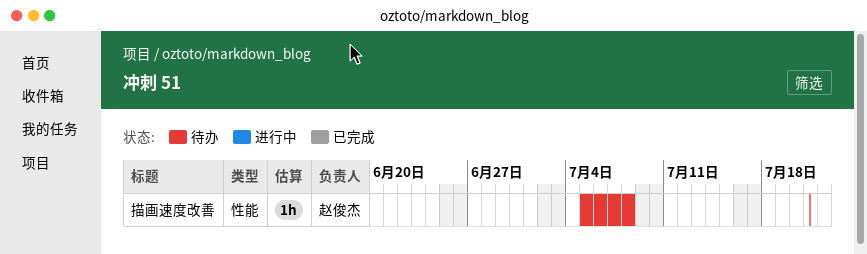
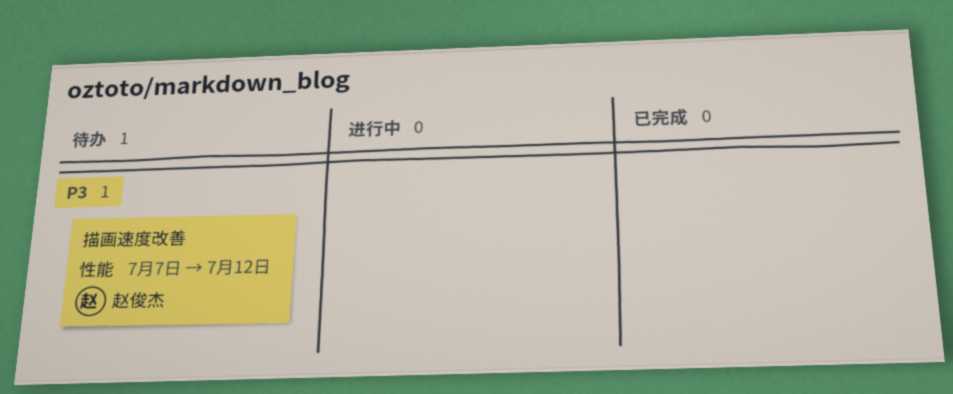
描画速度改善, start: Jul 5 -> Jul 7
描画速度改善, due: Jul 8 -> Jul 12

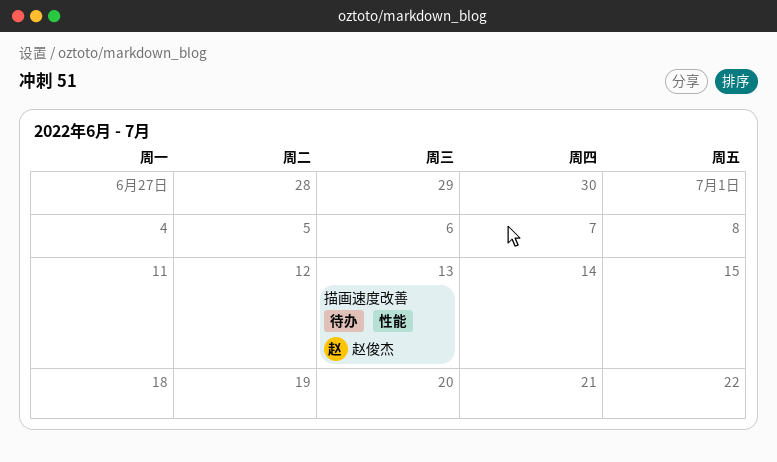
描画速度改善, due: Jul 12 -> Jul 13

